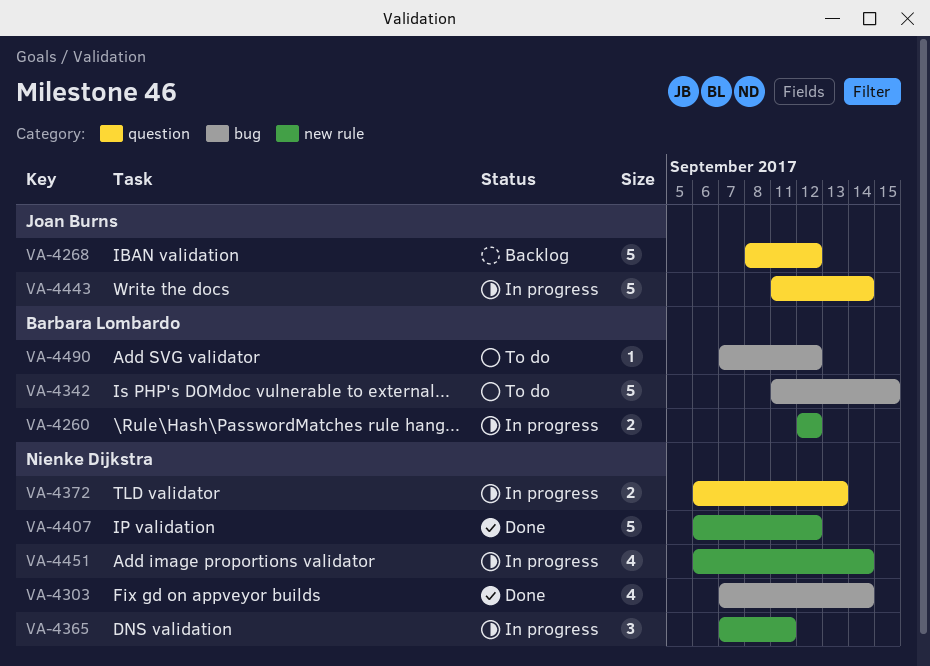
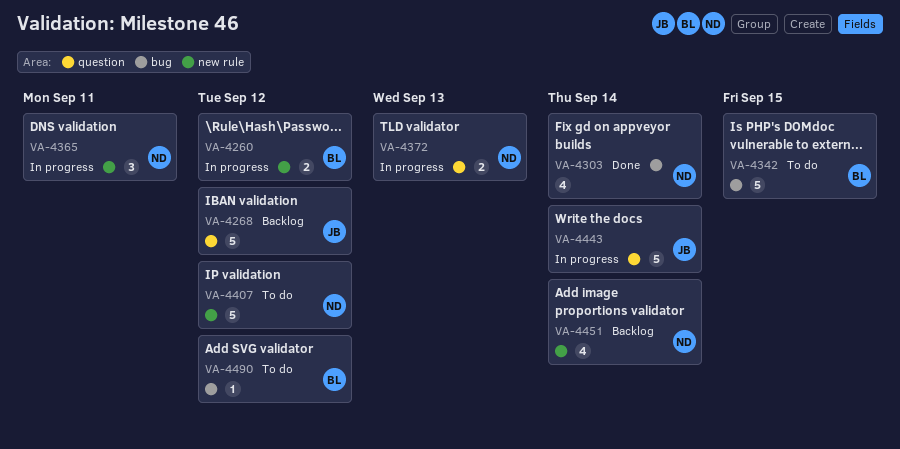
VA-4407, status: Done -> To do
VA-4451, status: In progress -> Backlog

